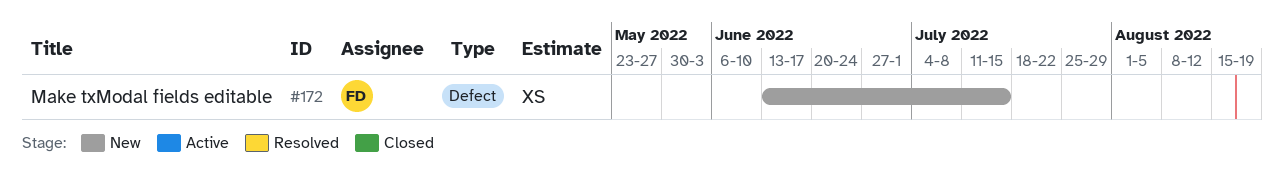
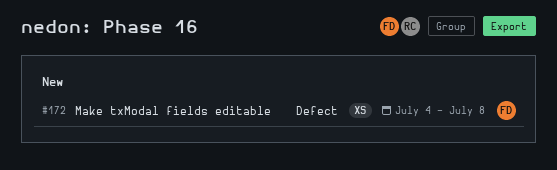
#172, start: Jun 13 -> Jul 4
#172, due: Jul 15 -> Jul 8

